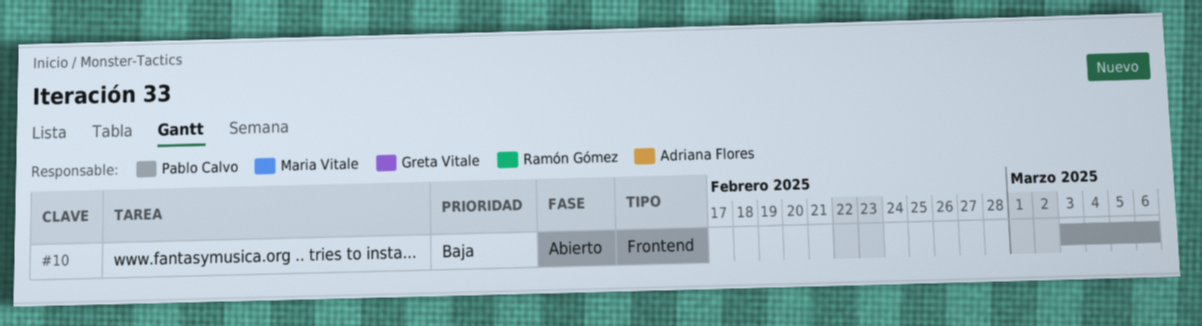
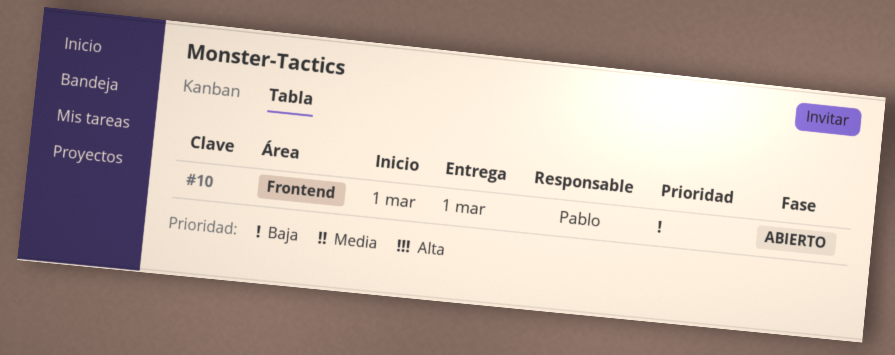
#10, start: Mar 3 -> Mar 1
#10, due: Mar 6 -> Mar 1

